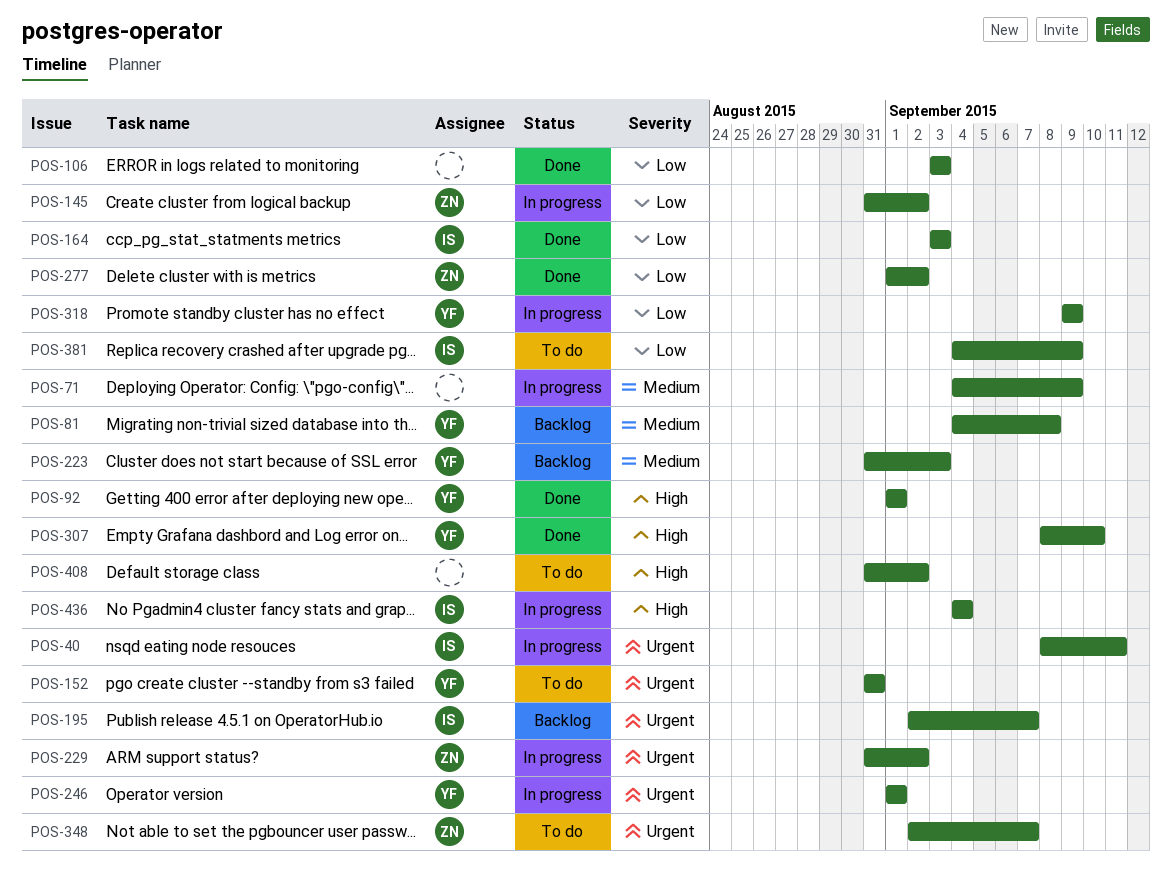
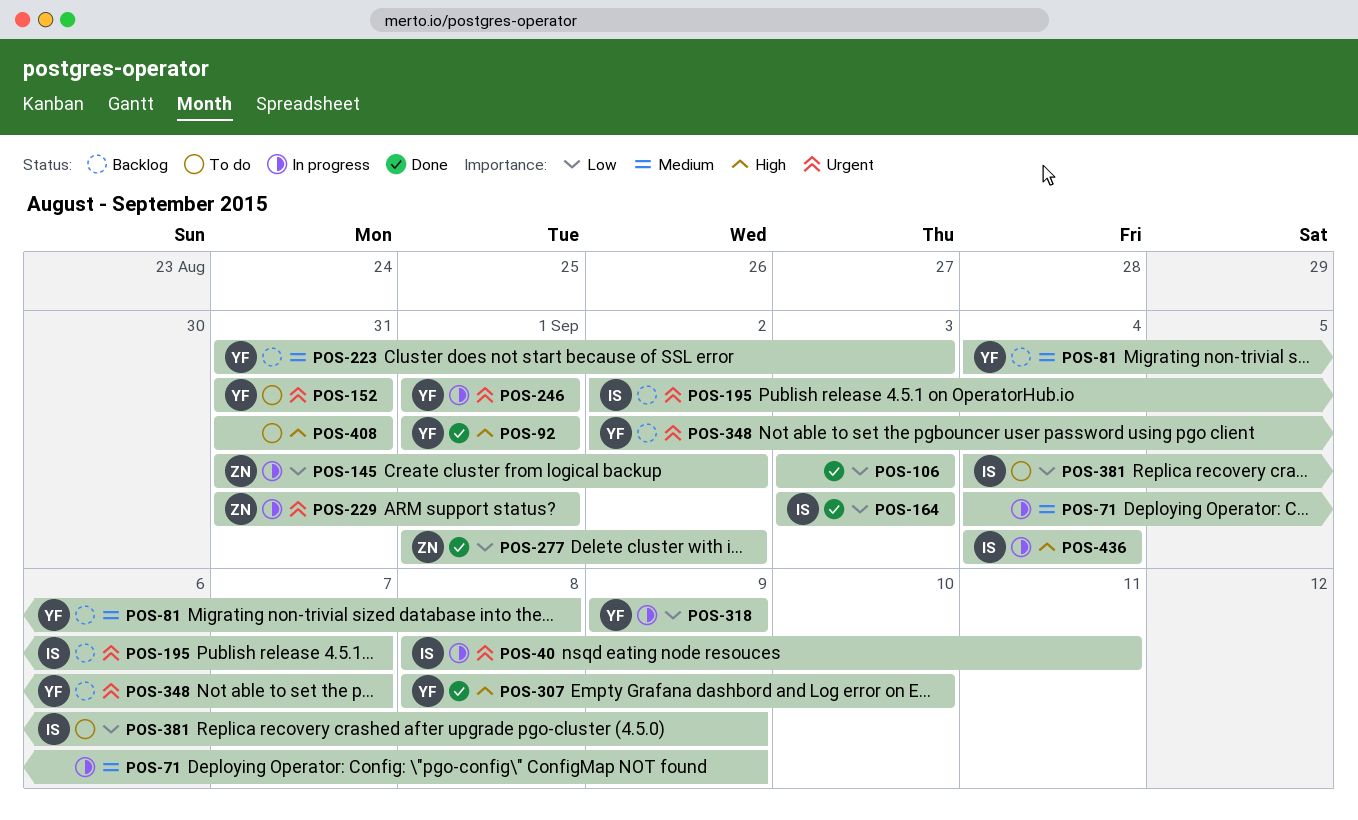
POS-229, due: Sep 2 -> Sep 1
POS-348, status: To do -> Backlog
POS-348, owner: ZN -> YF
POS-408, due: Sep 2 -> Aug 31

